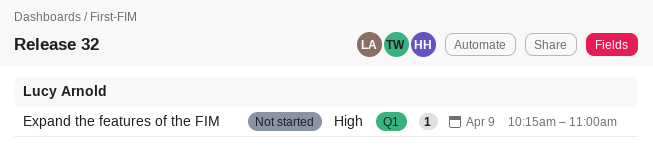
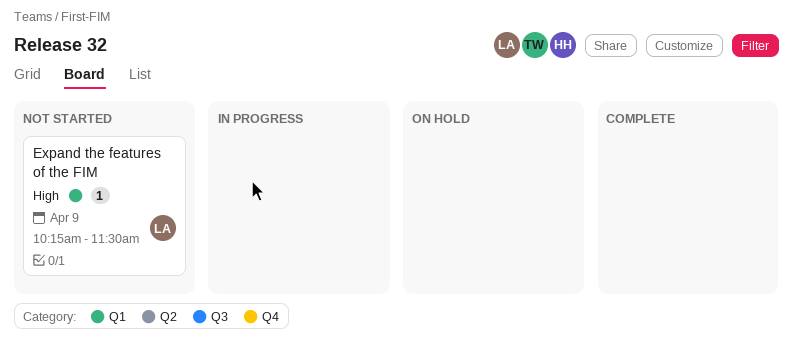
Expand the features of the FIM, ends: 11:00 -> 11:30

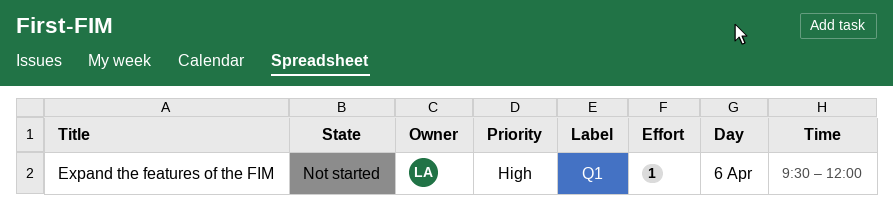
Expand the features of the FIM, day: Apr 9 -> Apr 6
Expand the features of the FIM, begins: 10:15 -> 09:30
Expand the features of the FIM, ends: 11:30 -> 12:00

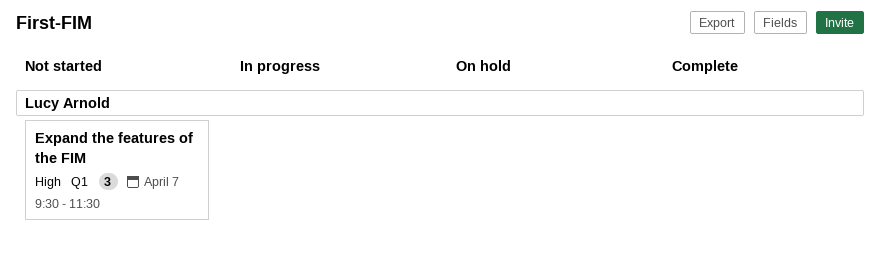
Expand the features of the FIM, estimate: 1 -> 3
Expand the features of the FIM, day: Apr 6 -> Apr 7
Expand the features of the FIM, ends: 12:00 -> 11:30

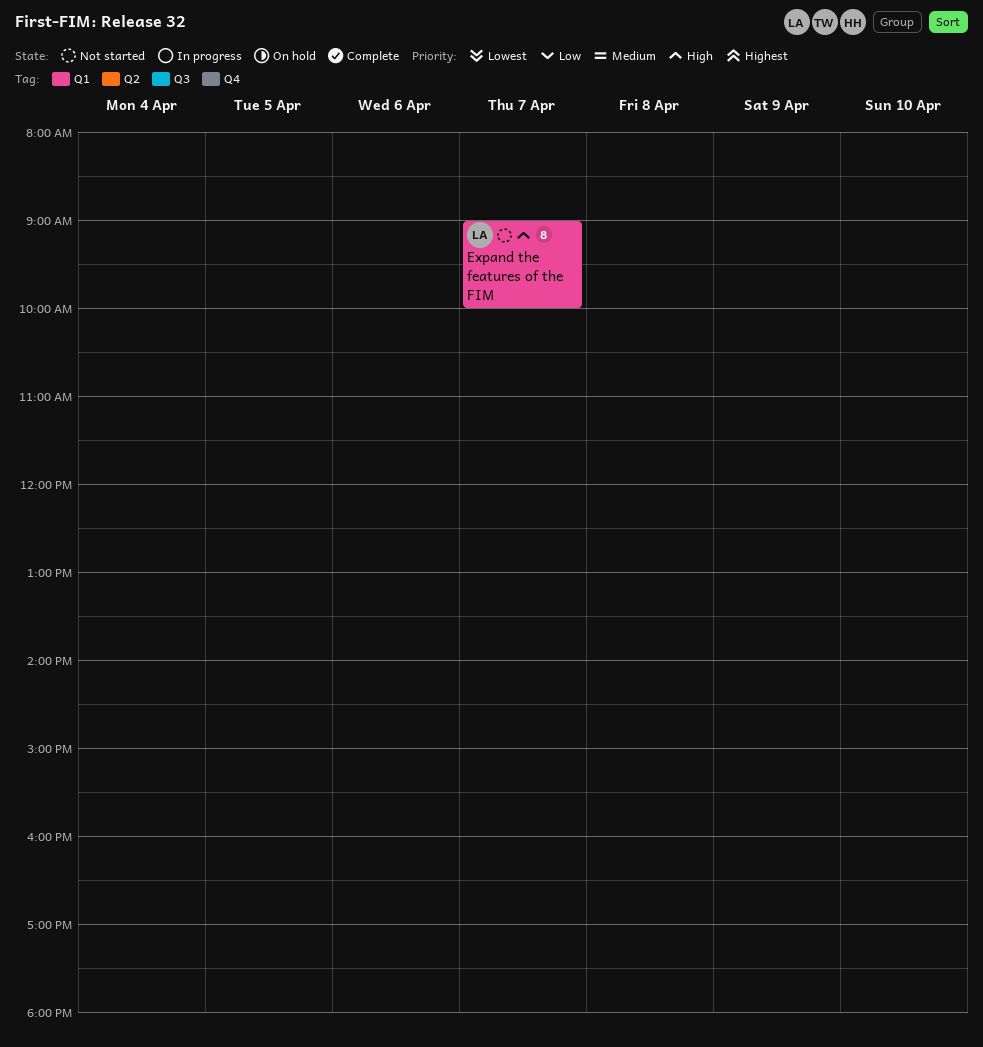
Expand the features of the FIM, estimate: 3 -> 8
Expand the features of the FIM, begins: 09:30 -> 09:00
Expand the features of the FIM, ends: 11:30 -> 10:00

